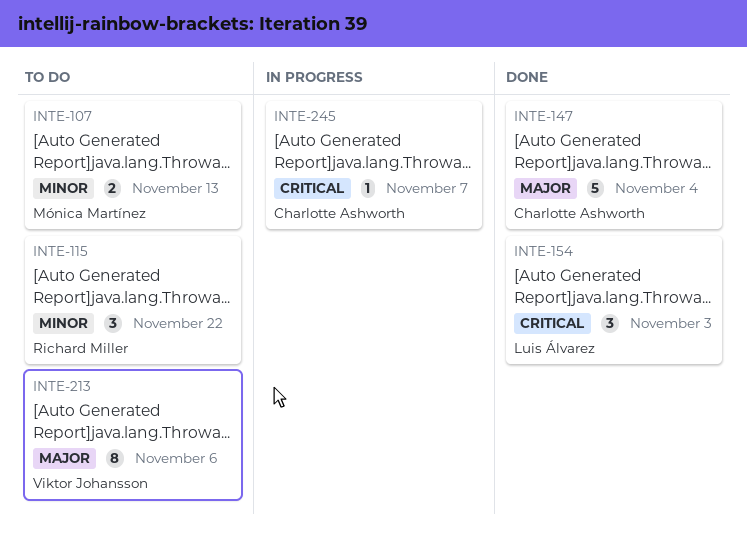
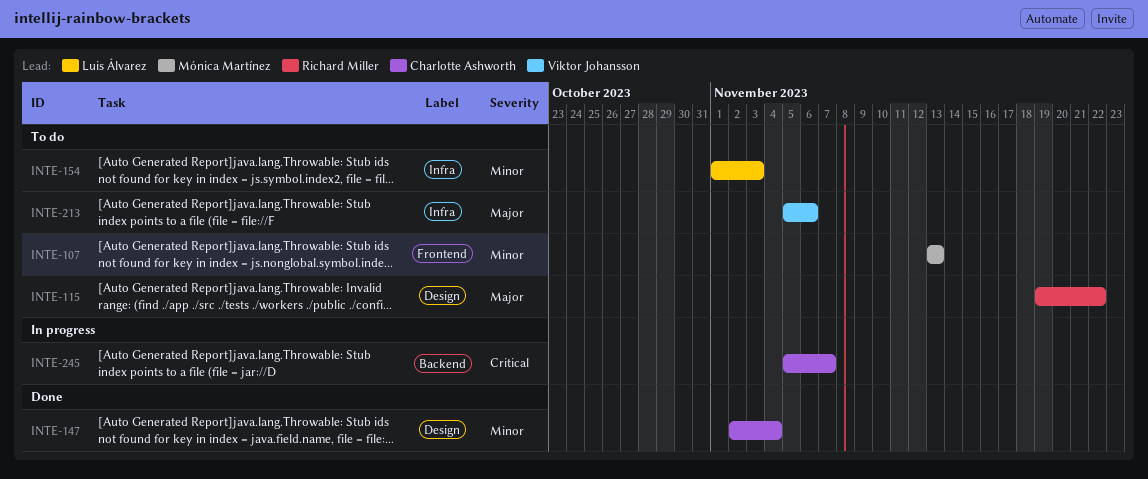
INTE-115, priority: Minor -> Major
INTE-147, priority: Major -> Minor
INTE-154, status: Done -> To do
INTE-154, priority: Critical -> Minor

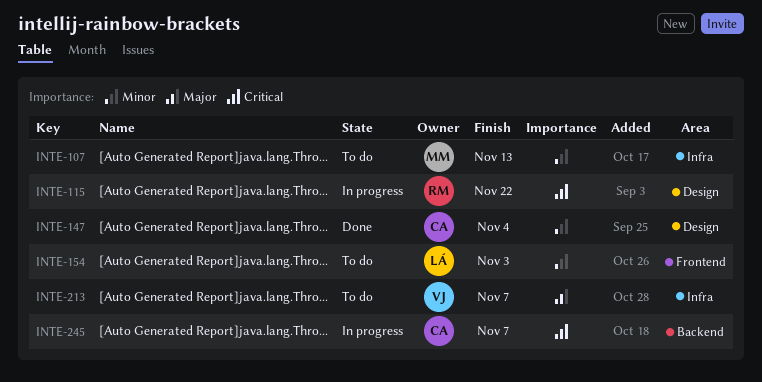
INTE-107, label: Frontend -> Infra
INTE-115, status: To do -> In progress
INTE-115, priority: Major -> Critical
INTE-154, label: Infra -> Frontend
INTE-213, due: Nov 6 -> Nov 7

